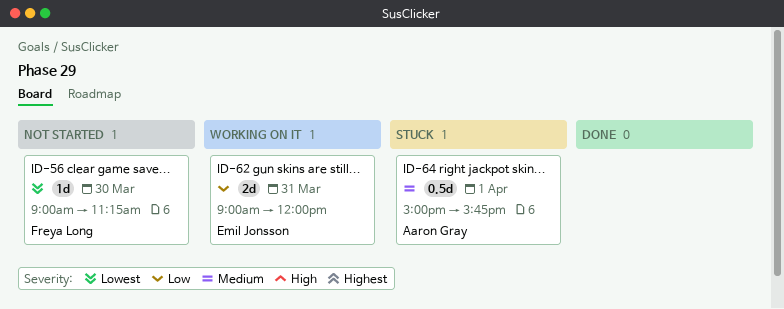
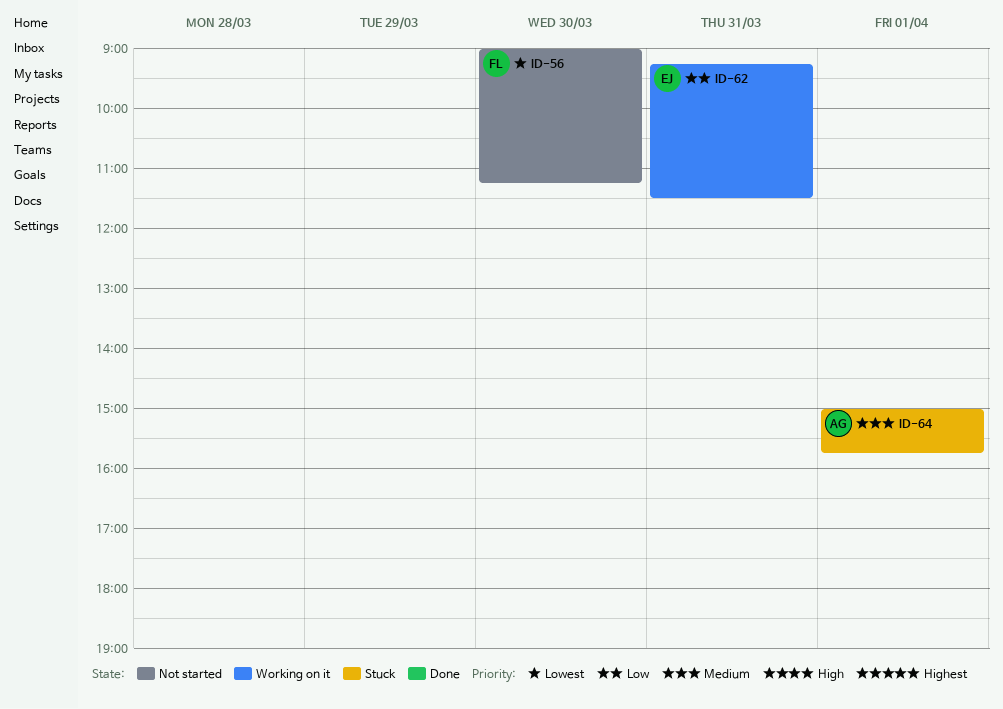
ID-62, begins: 09:00 -> 09:15
ID-62, ends: 12:00 -> 11:30

